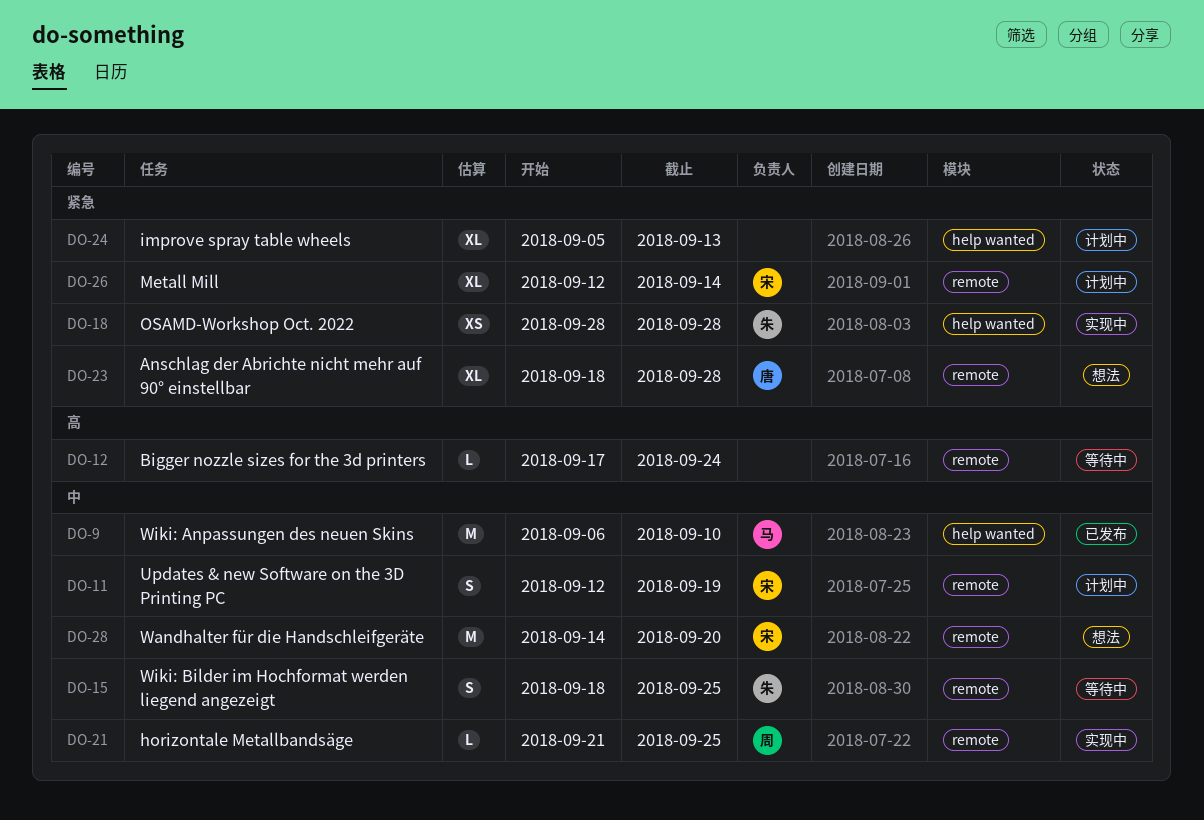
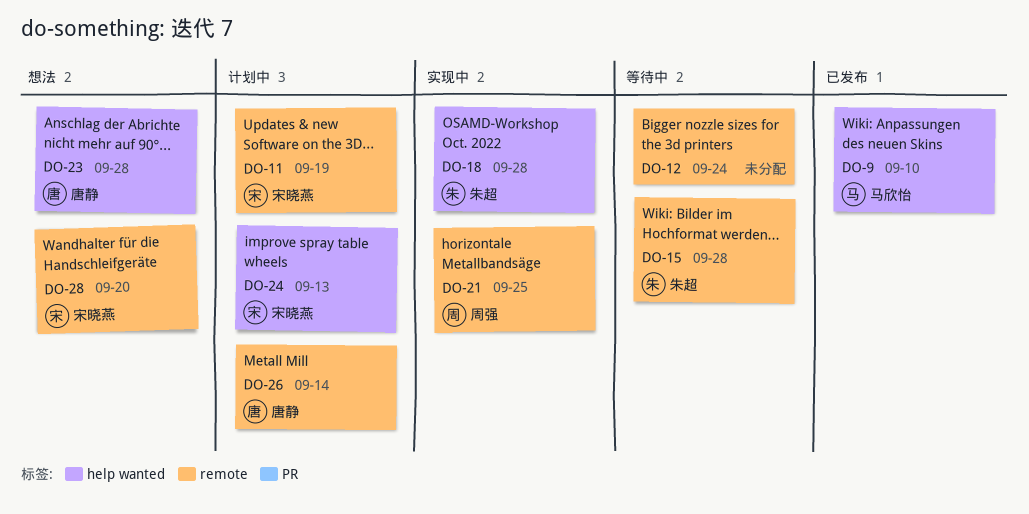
DO-15, due: Sep 25 -> Sep 28
DO-23, label: remote -> help wanted
DO-24, owner: none -> 宋晓燕
DO-26, owner: 宋晓燕 -> 唐静

